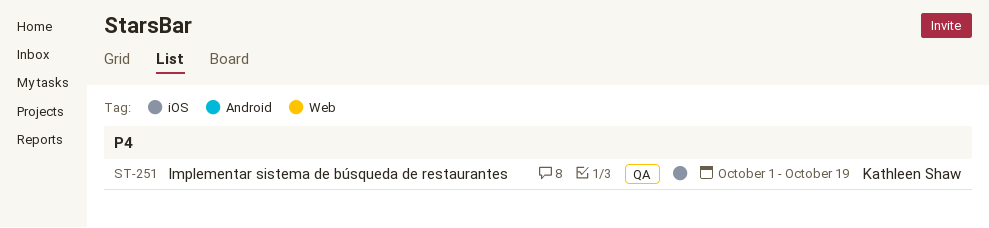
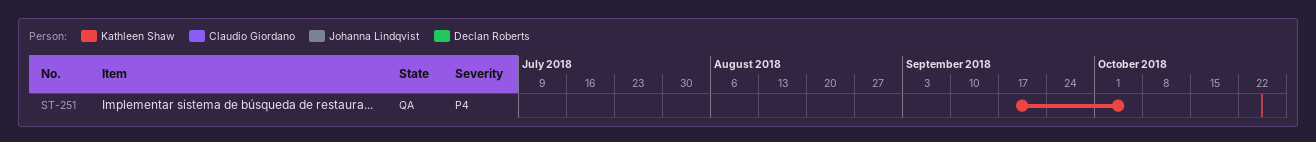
ST-251, start: Oct 1 -> Sep 17
ST-251, due: Oct 19 -> Oct 5

